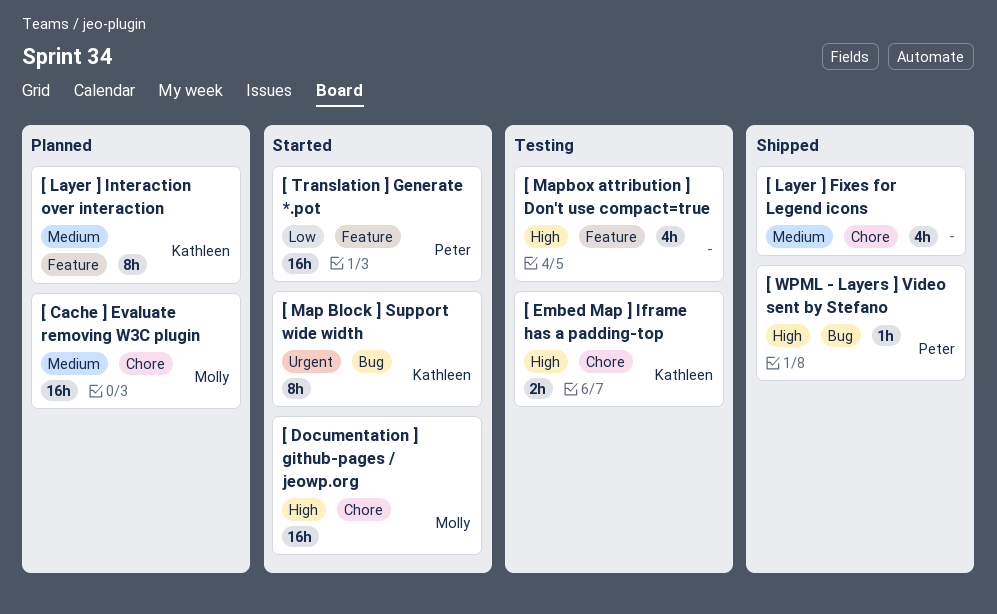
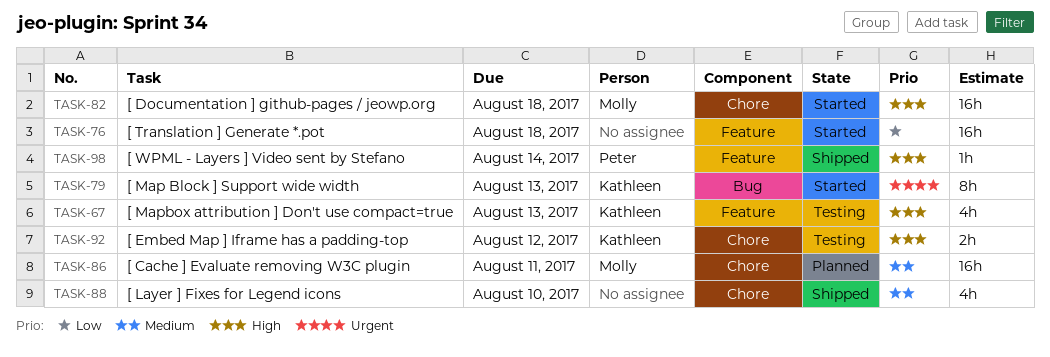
[ Layer ] Interaction over interaction: present -> none
[ Mapbox attribution ] Don't use compact=true, owner: none -> Kathleen
[ Translation ] Generate *.pot, owner: Peter -> none
[ WPML - Layers ] Video sent by Stefano, label: Bug -> Feature

